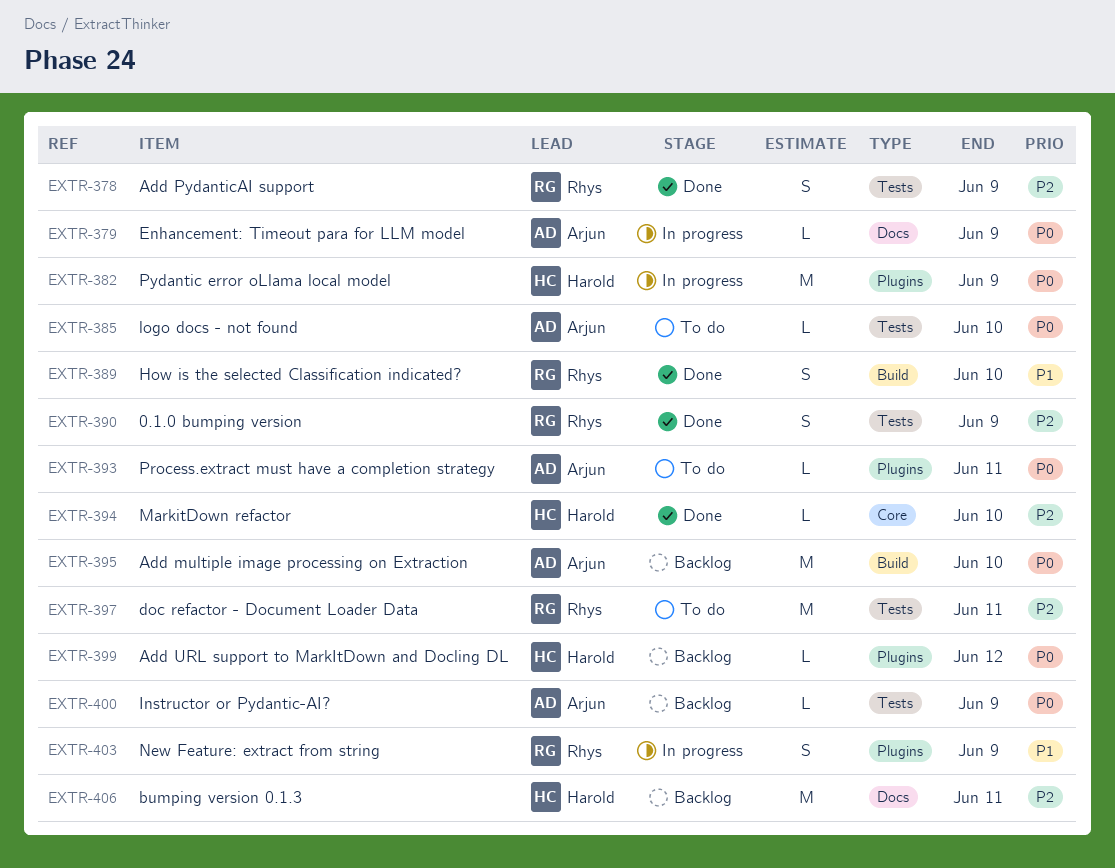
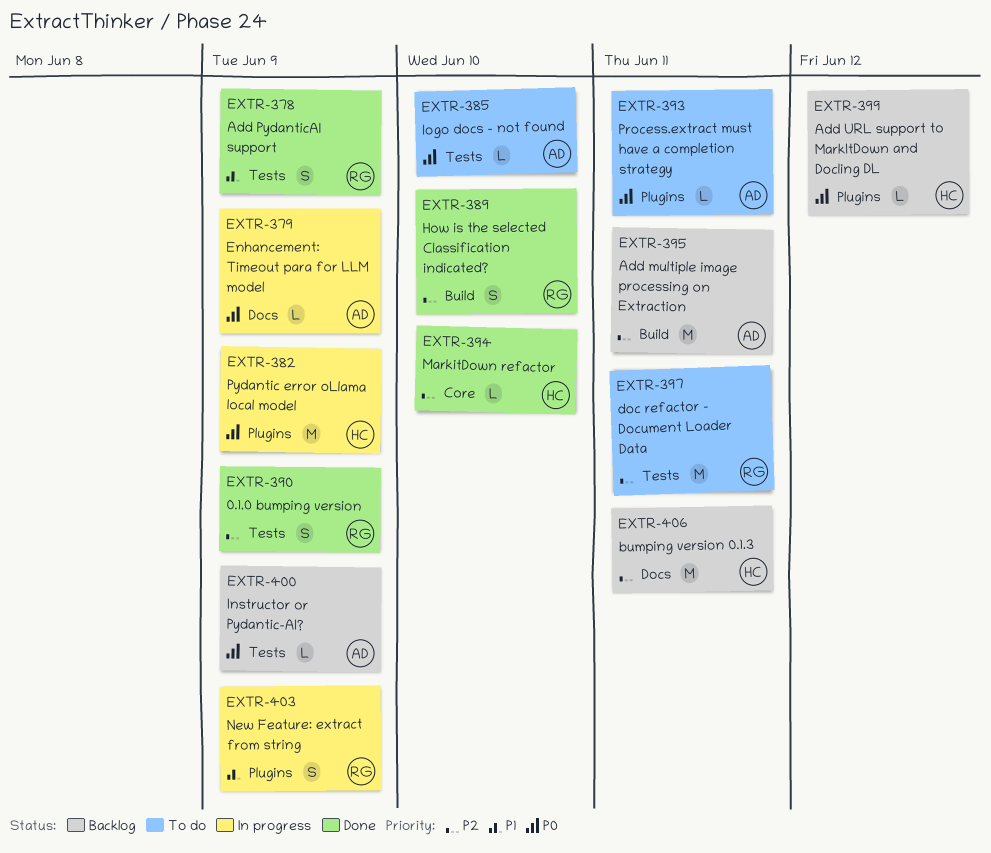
EXTR-378, priority: P2 -> P1
EXTR-389, priority: P1 -> P2
EXTR-395, priority: P0 -> P2
EXTR-395, due: Jun 10 -> Jun 11

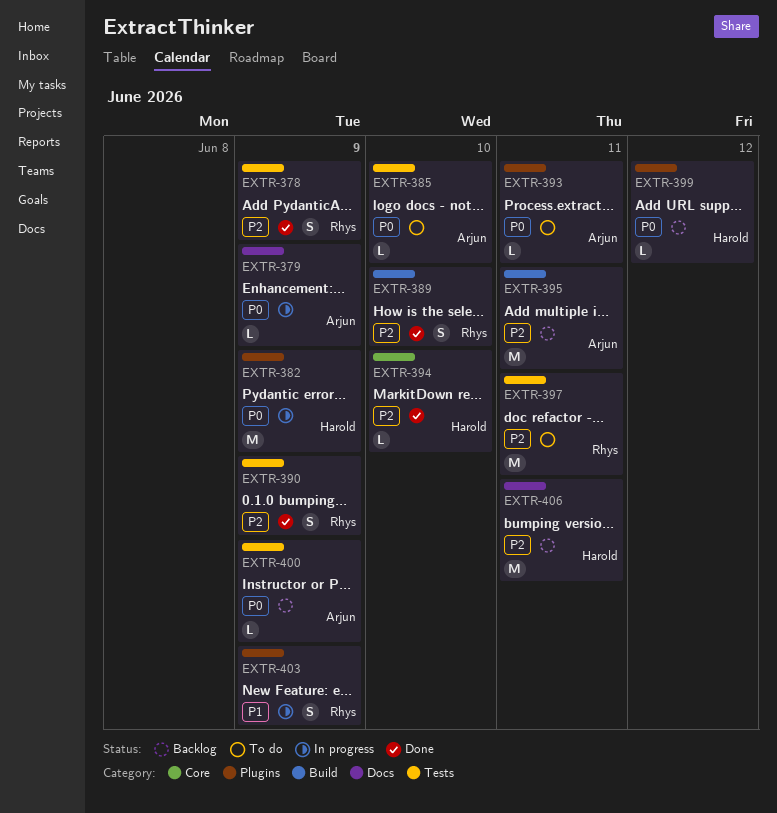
EXTR-378, priority: P1 -> P2

